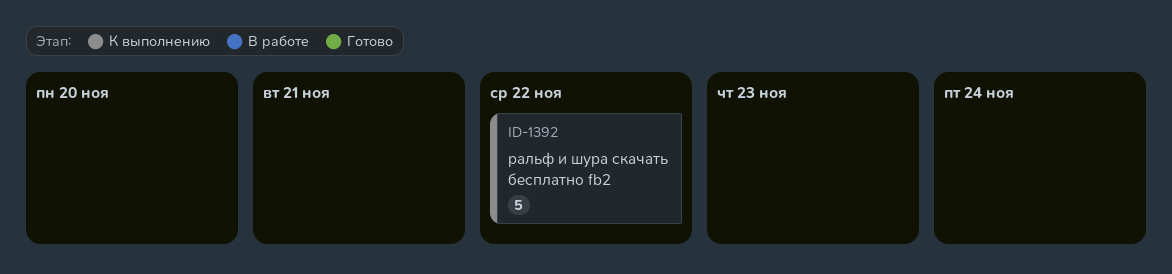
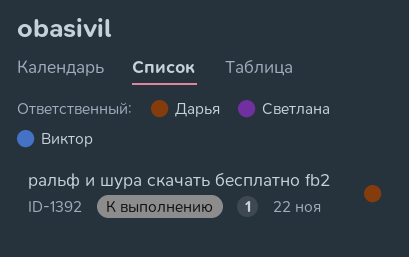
ID-1392, estimate: 5 -> 1

